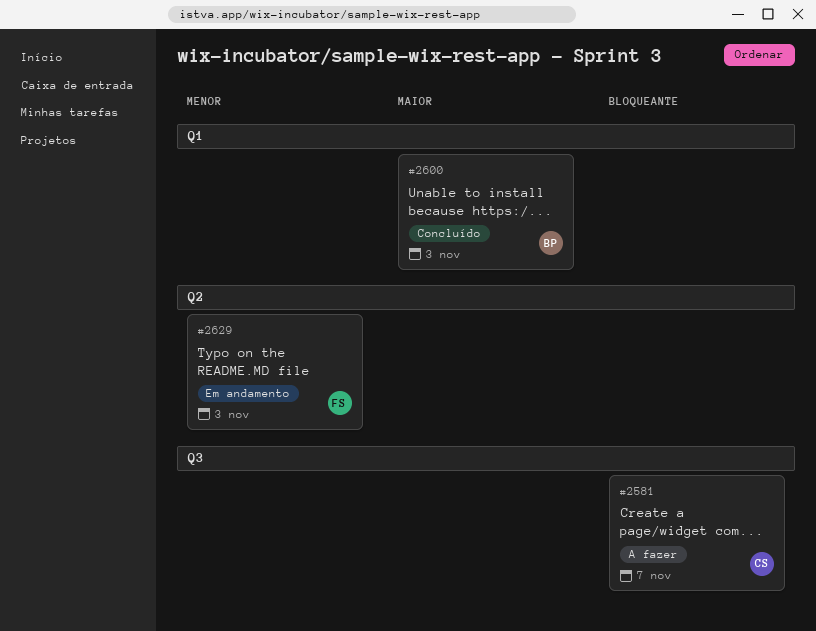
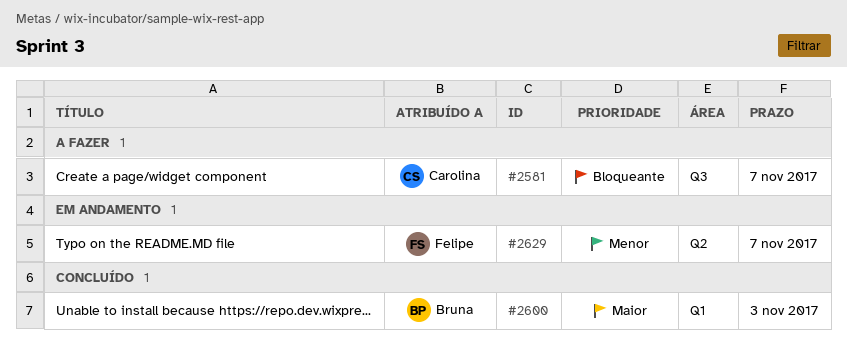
#2629, due: Nov 3 -> Nov 7

